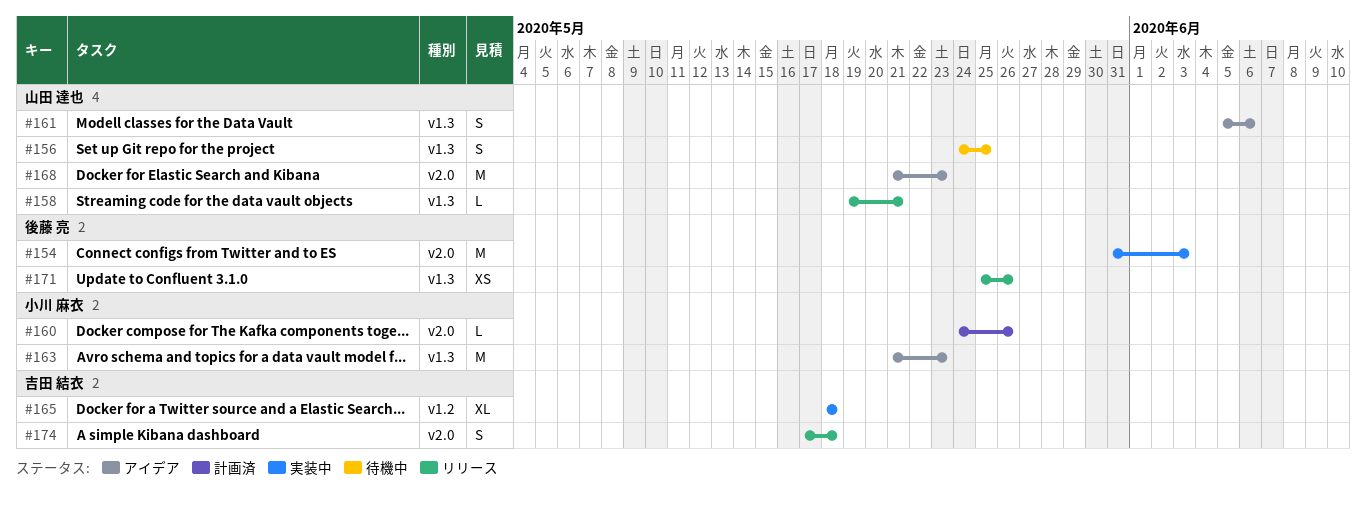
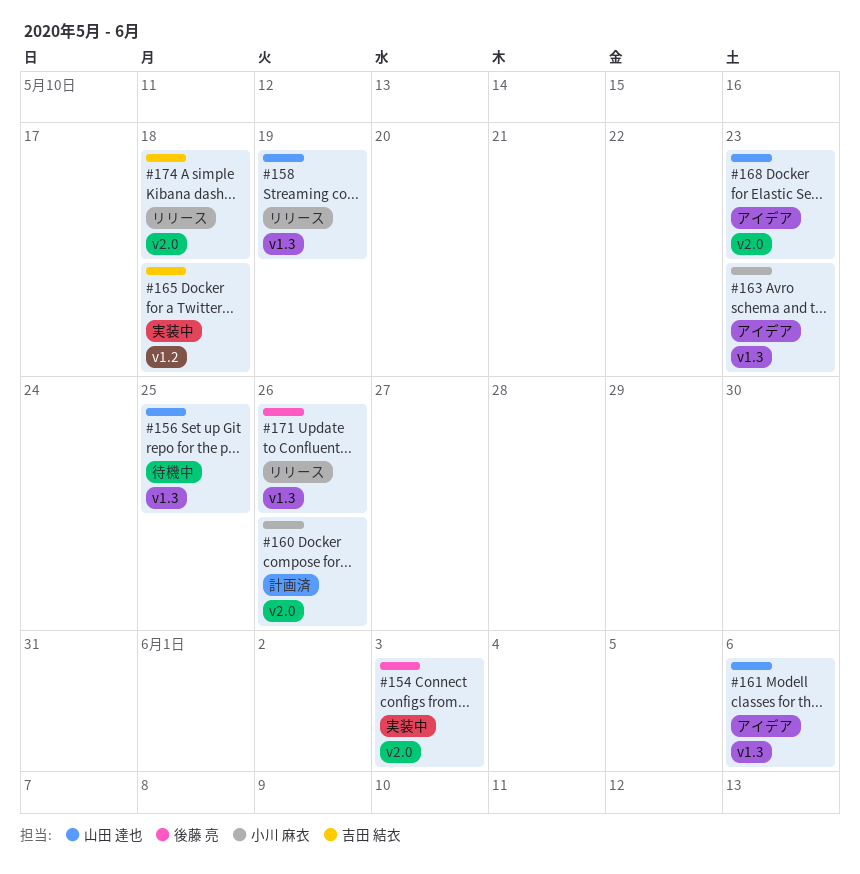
#158, due: May 21 -> May 19

